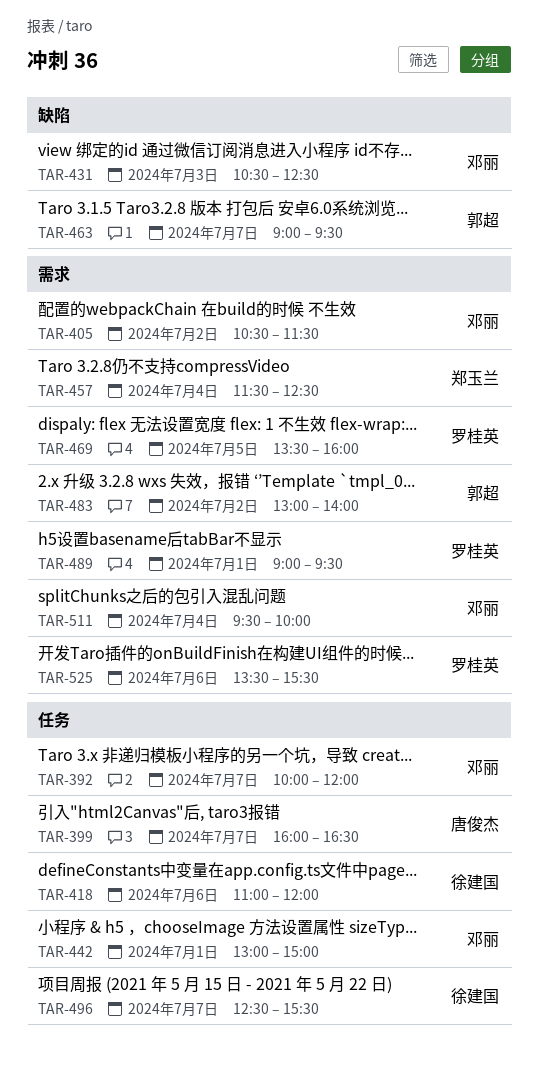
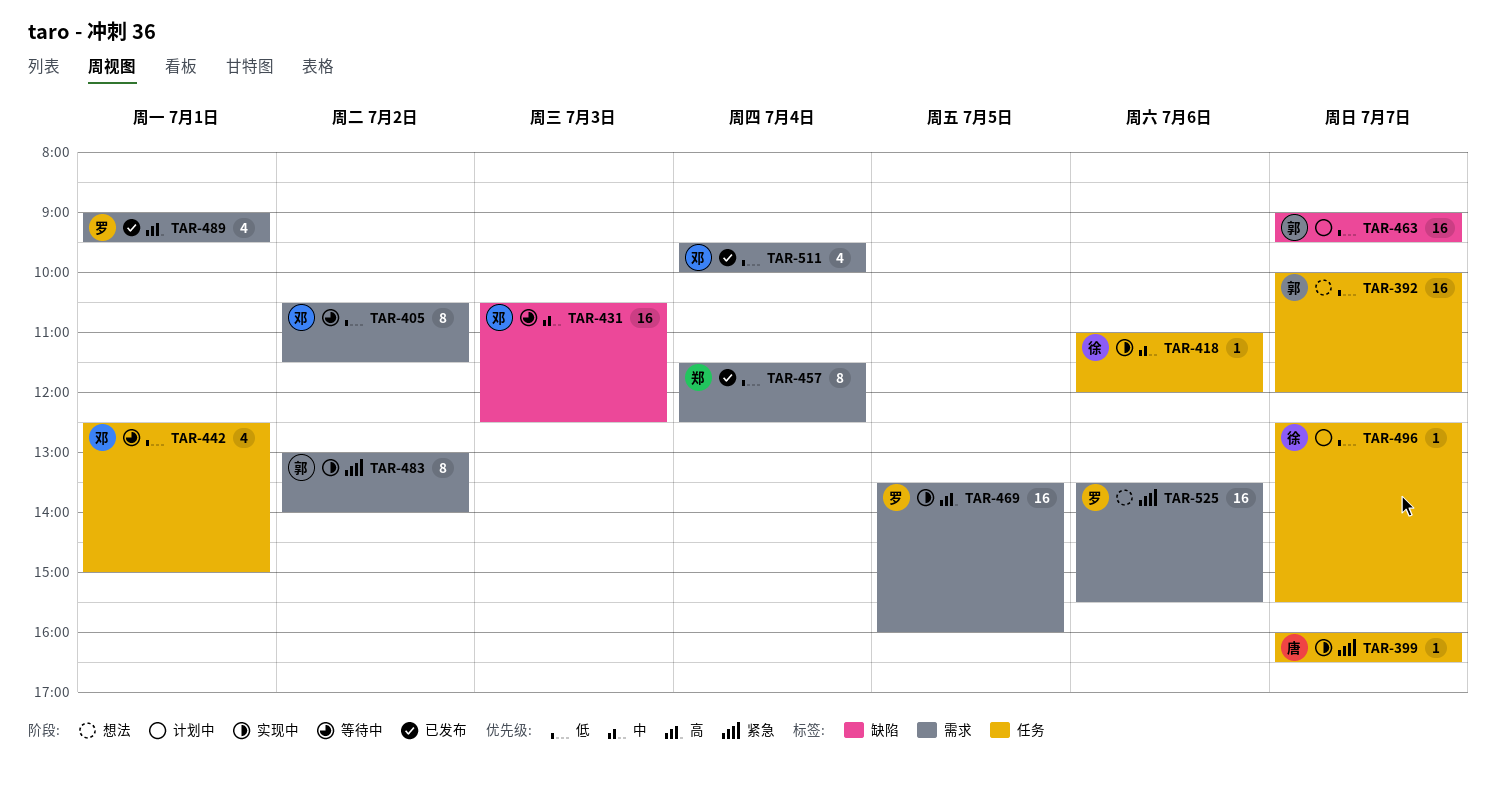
TAR-392, owner: 邓丽 -> 郭超
TAR-442, begins: 13:00 -> 12:30

